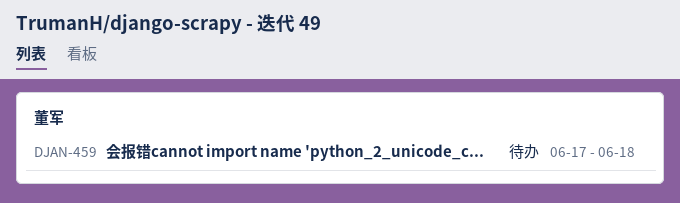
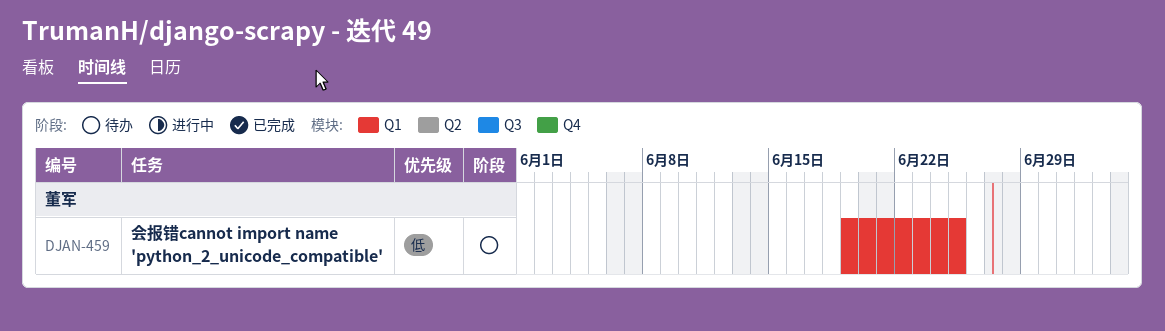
DJAN-459, start: Jun 17 -> Jun 19
DJAN-459, due: Jun 18 -> Jun 25

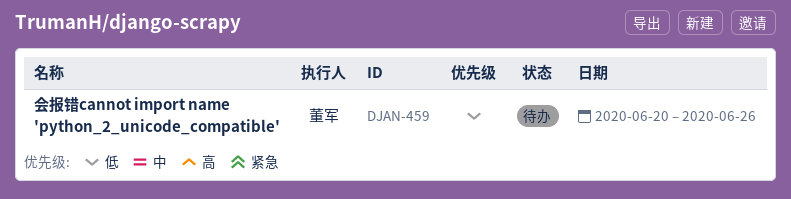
DJAN-459, start: Jun 19 -> Jun 20
DJAN-459, due: Jun 25 -> Jun 26

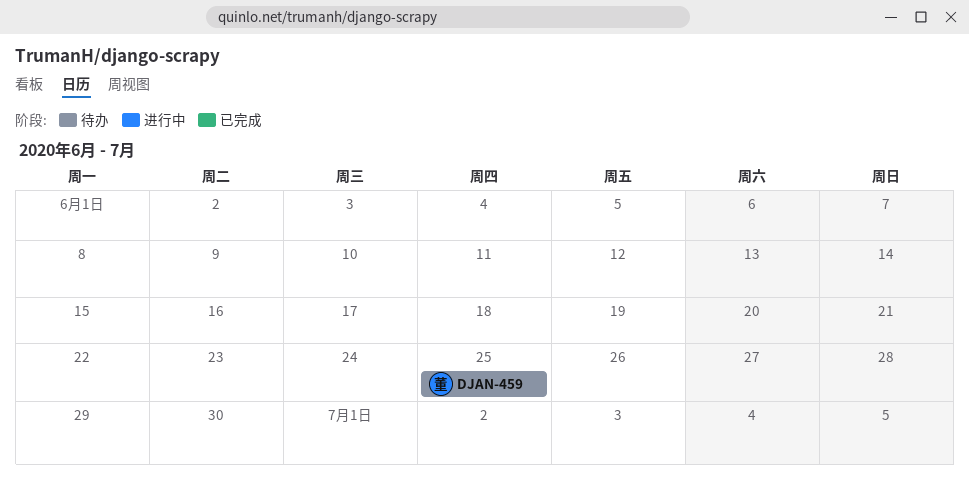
DJAN-459, start: Jun 20 -> Jun 25
DJAN-459, due: Jun 26 -> Jun 25

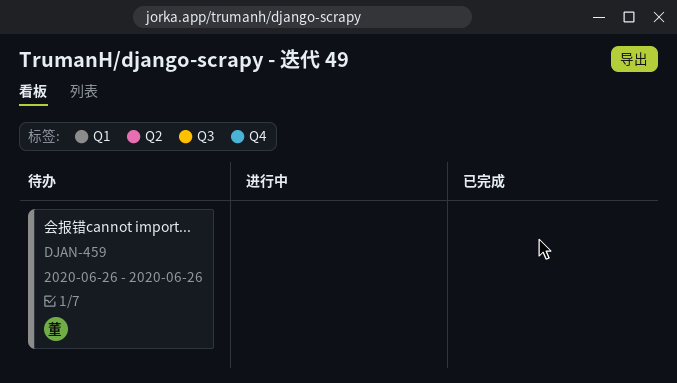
DJAN-459, start: Jun 25 -> Jun 26
DJAN-459, due: Jun 25 -> Jun 26

